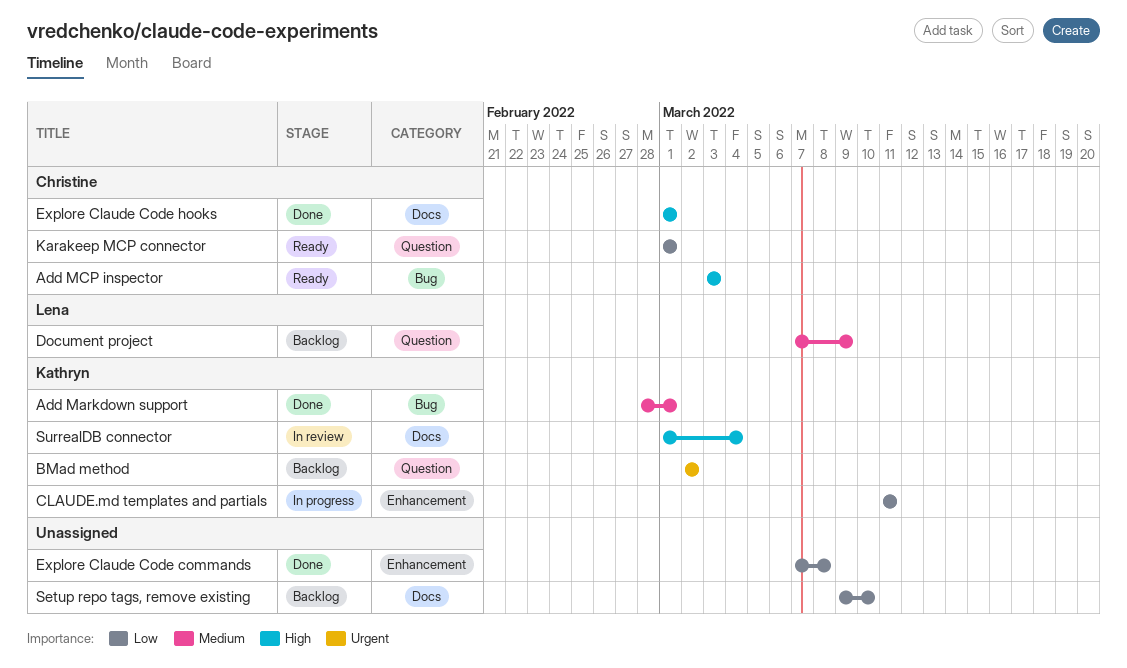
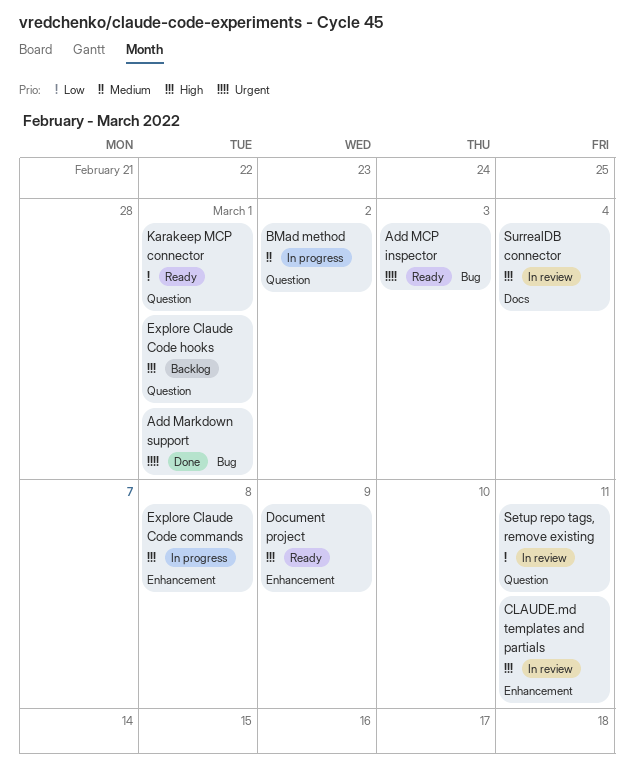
Add Markdown support, priority: Medium -> Urgent
Add MCP inspector, priority: High -> Urgent
BMad method, status: Backlog -> In progress
BMad method, priority: Urgent -> Medium
CLAUDE.md templates and partials, status: In progress -> In review
CLAUDE.md templates and partials, priority: Low -> High
Document project, status: Backlog -> Ready
Document project, priority: Medium -> High
Document project, label: Question -> Enhancement
Explore Claude Code commands, status: Done -> In progress
Explore Claude Code commands, priority: Low -> High
Explore Claude Code hooks, status: Done -> Backlog
Explore Claude Code hooks, label: Docs -> Question
Setup repo tags, remove existing, status: Backlog -> In review
Setup repo tags, remove existing, label: Docs -> Question
Setup repo tags, remove existing, due: Mar 10 -> Mar 11

